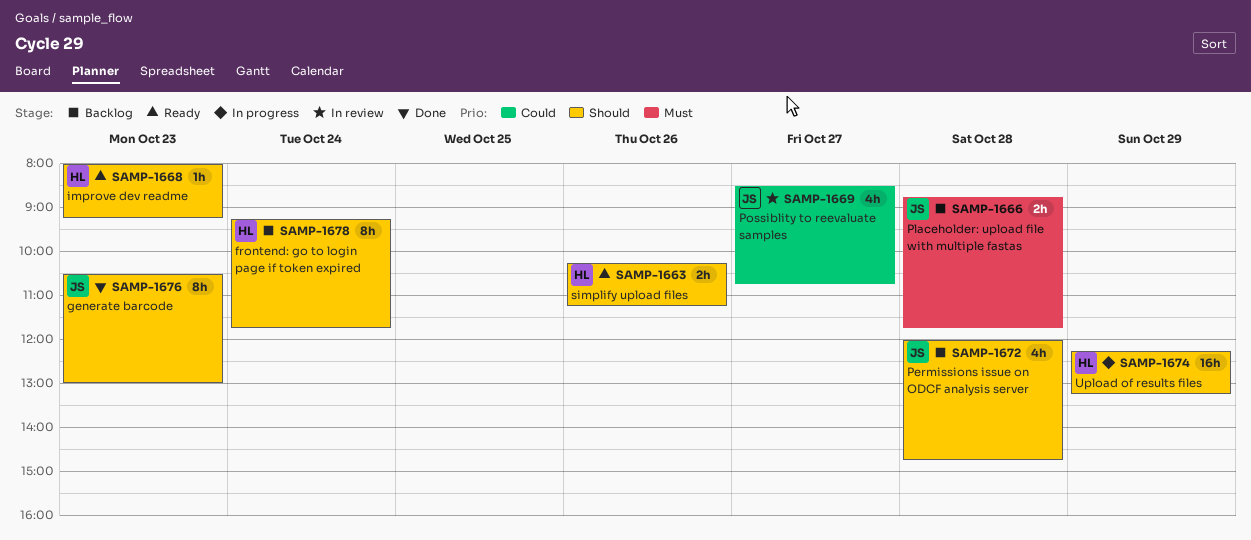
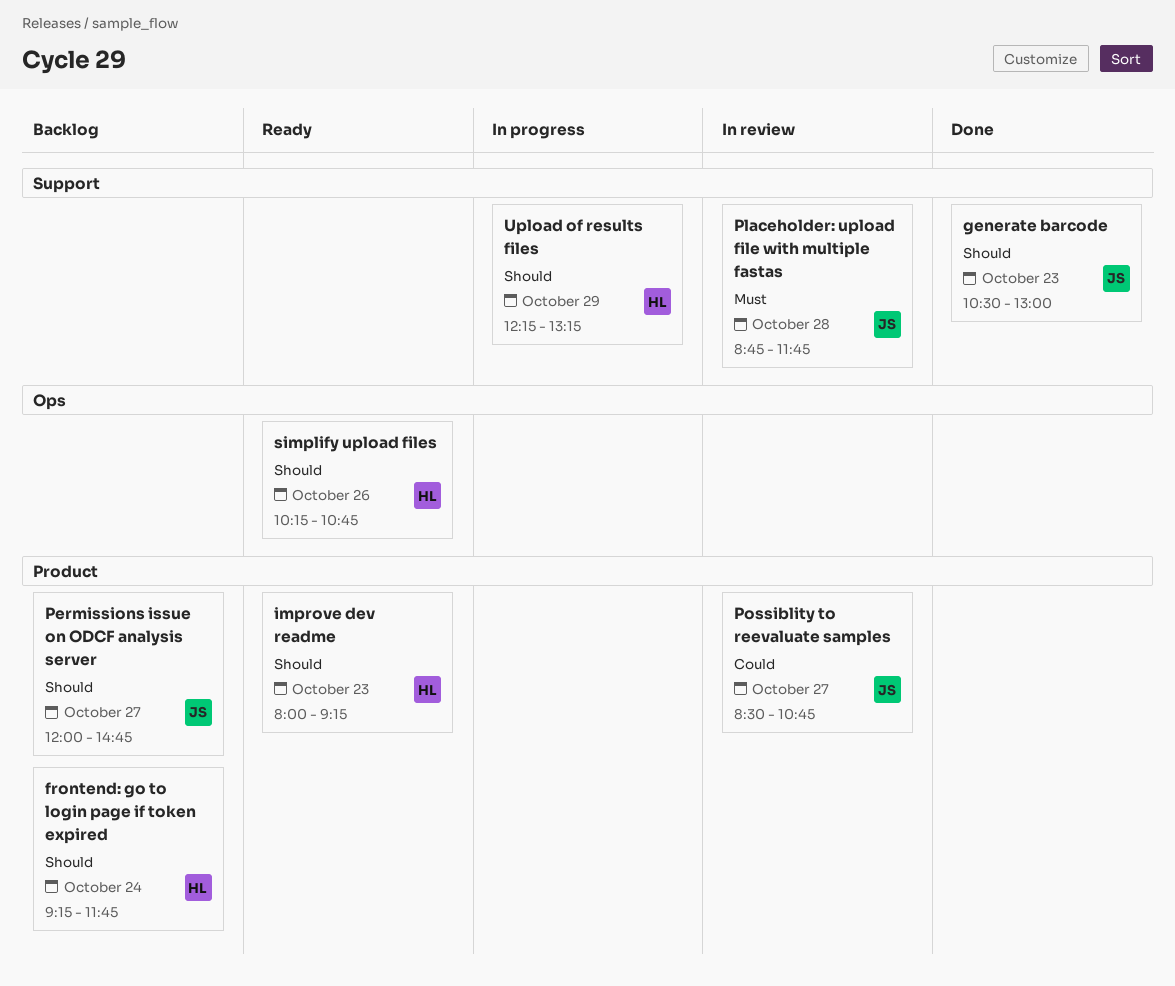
Permissions issue on ODCF analysis server, day: Oct 28 -> Oct 27
Placeholder: upload file with multiple fastas, status: Backlog -> In review
simplify upload files, ends: 11:15 -> 10:45

